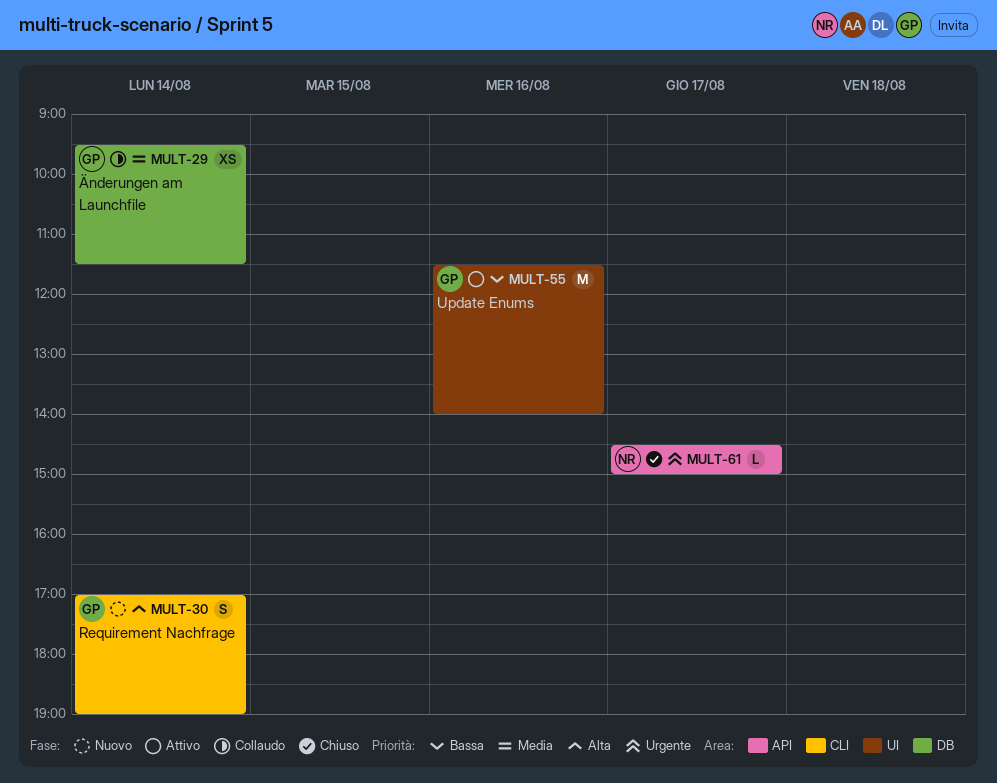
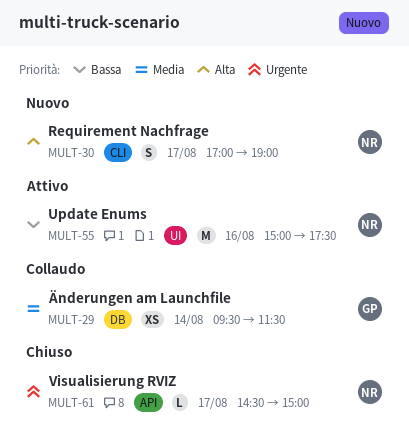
MULT-30, owner: GP -> NR
MULT-30, day: Aug 14 -> Aug 17
MULT-55, owner: GP -> NR
MULT-55, begins: 11:30 -> 15:00
MULT-55, ends: 14:00 -> 17:30

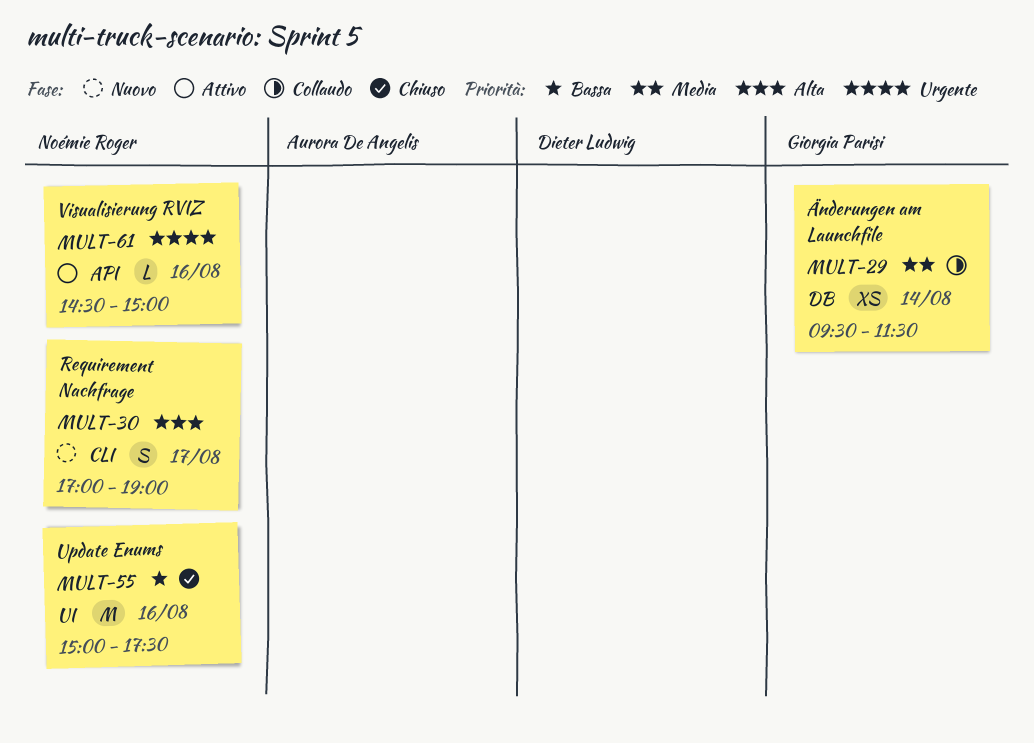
MULT-55, status: Attivo -> Chiuso
MULT-61, status: Chiuso -> Attivo
MULT-61, day: Aug 17 -> Aug 16

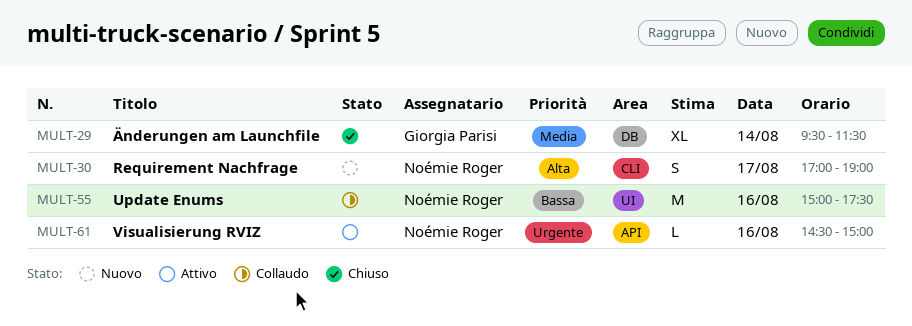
MULT-29, status: Collaudo -> Chiuso
MULT-29, estimate: XS -> XL
MULT-55, status: Chiuso -> Collaudo

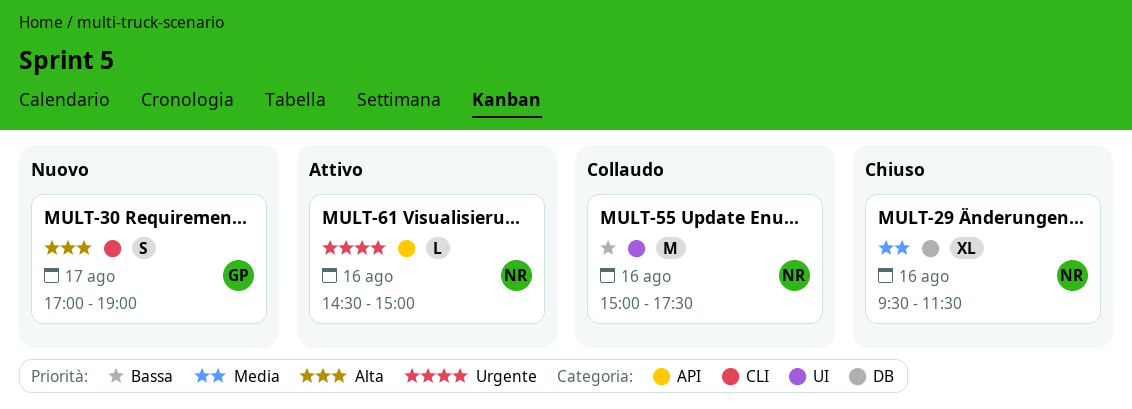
MULT-29, owner: Giorgia Parisi -> Noémie Roger
MULT-29, day: Aug 14 -> Aug 16
MULT-30, owner: Noémie Roger -> Giorgia Parisi

